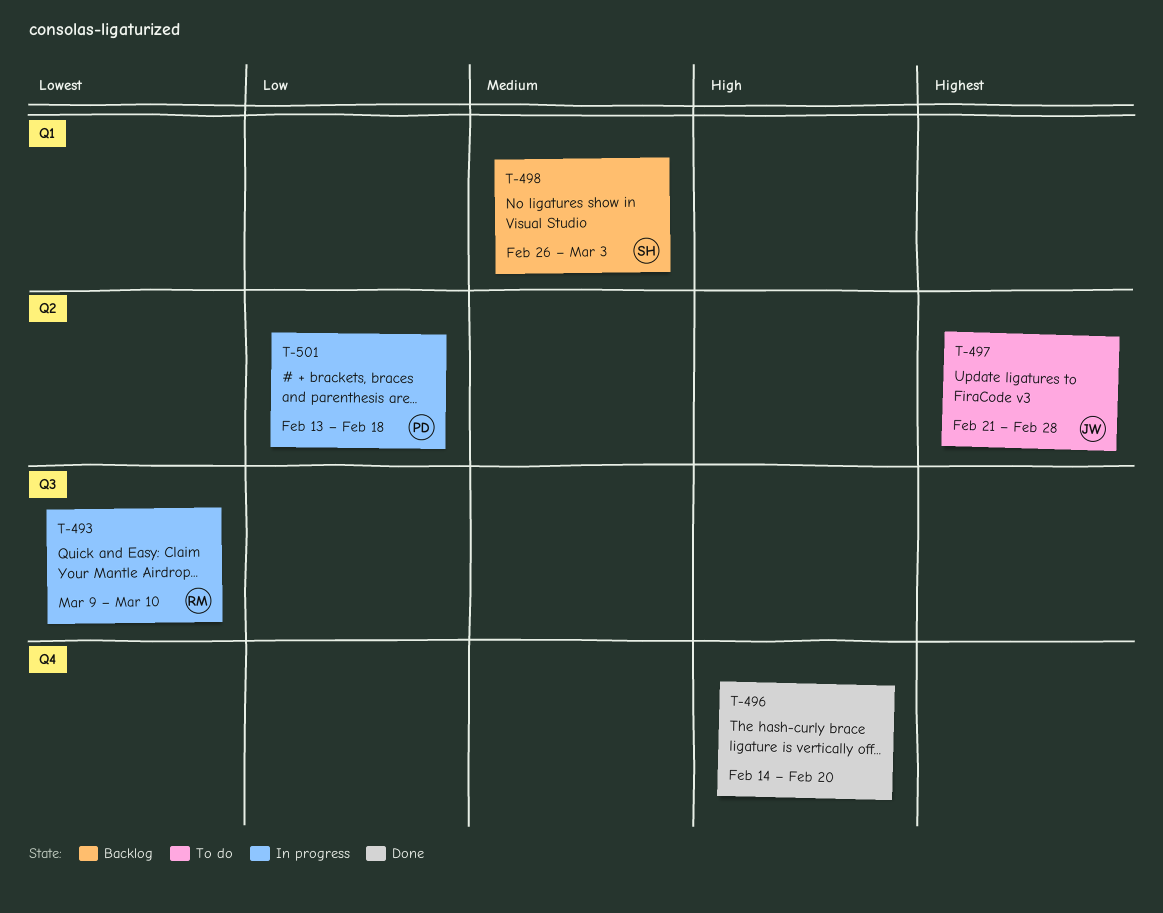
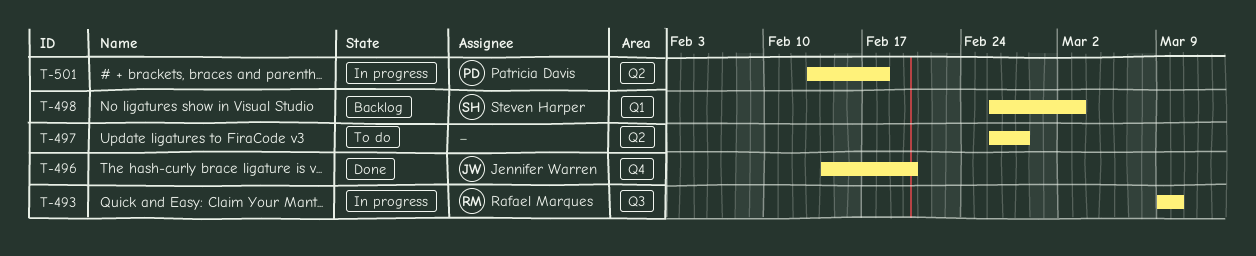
T-496, owner: none -> Jennifer Warren
T-497, owner: Jennifer Warren -> none
T-497, start: Feb 21 -> Feb 26

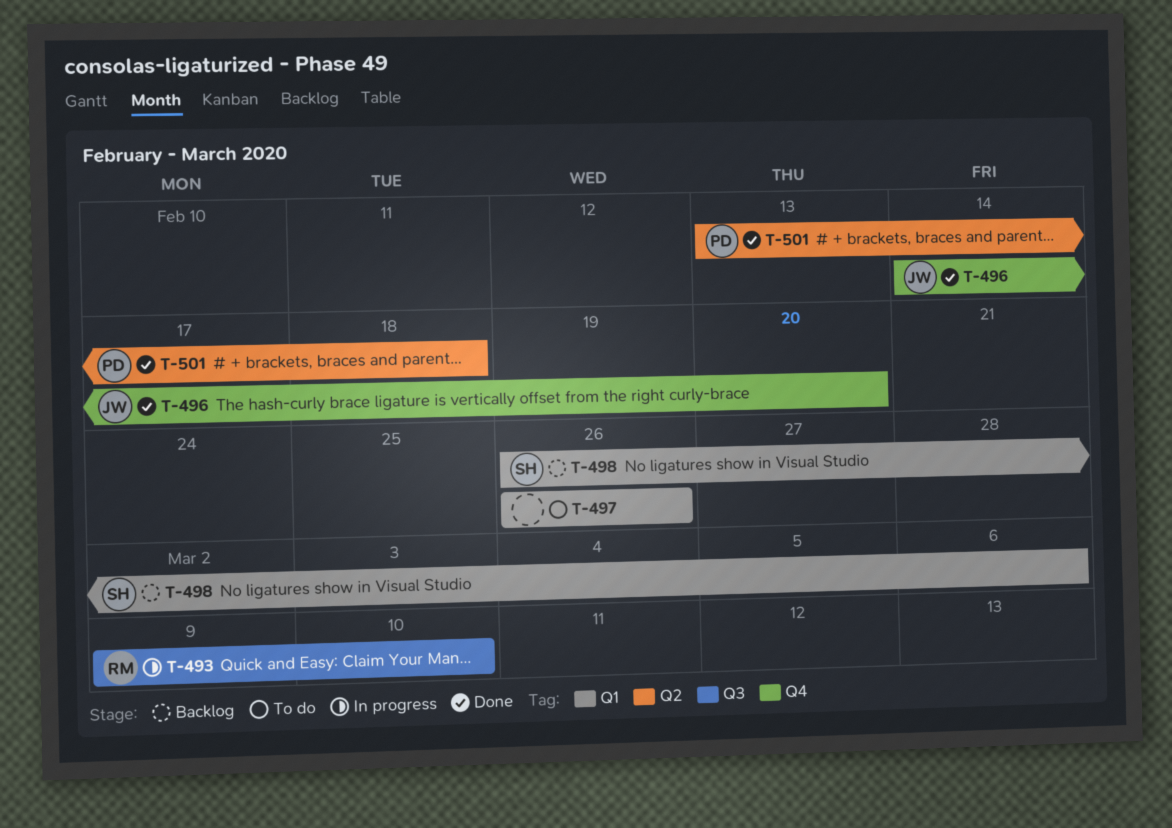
T-497, label: Q2 -> Q1
T-497, due: Feb 28 -> Feb 26
T-498, due: Mar 3 -> Mar 6
T-501, status: In progress -> Done

